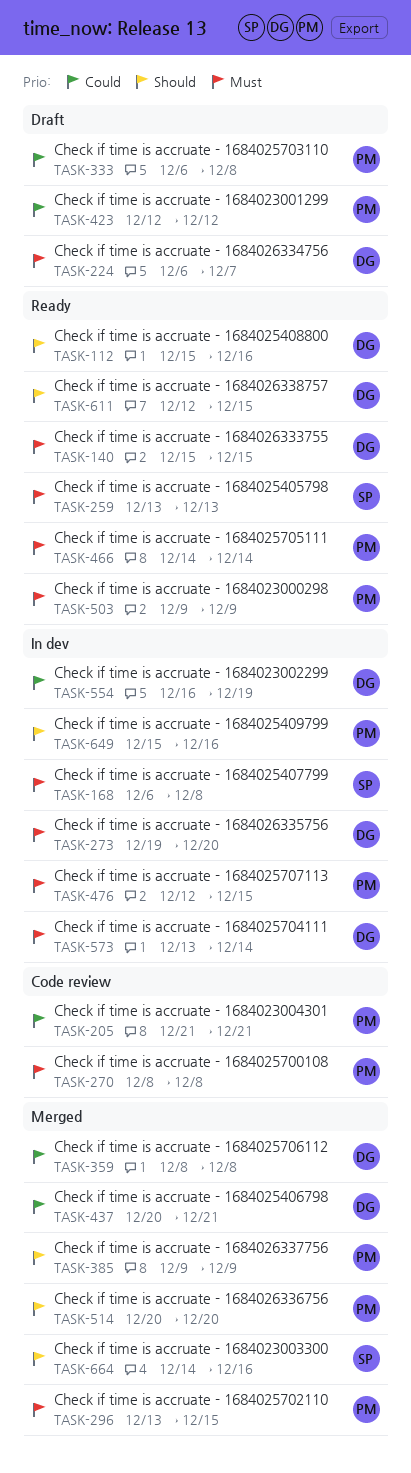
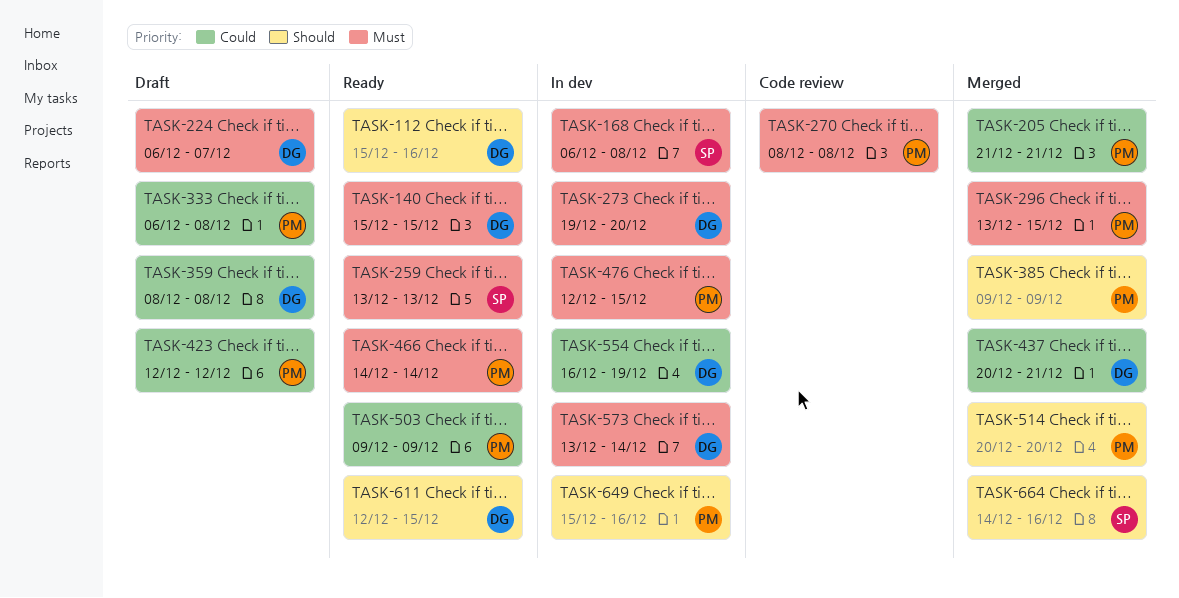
TASK-205, status: Code review -> Merged
TASK-359, status: Merged -> Draft
TASK-503, priority: Must -> Could

